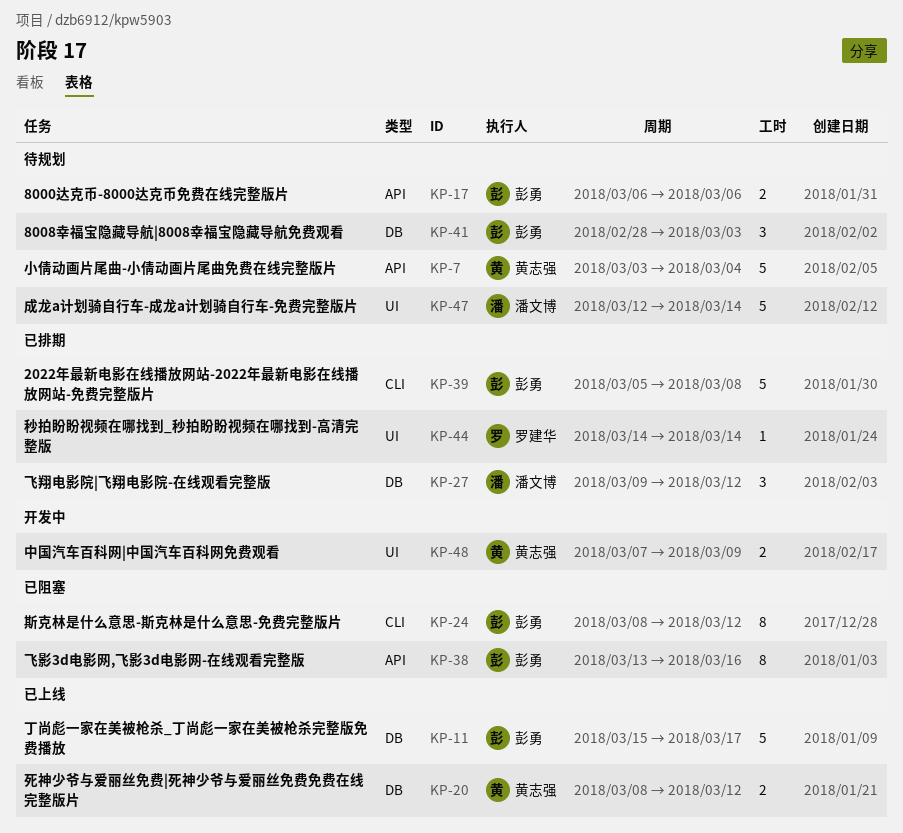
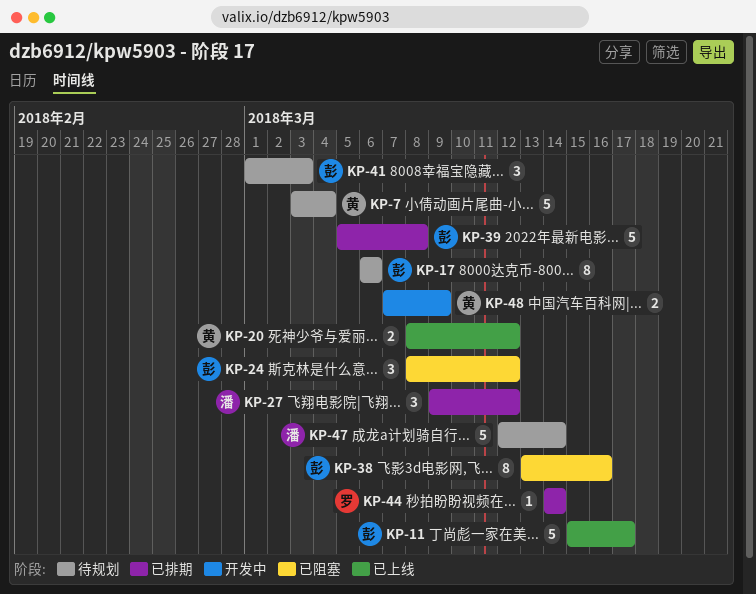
KP-17, estimate: 2 -> 8
KP-24, estimate: 8 -> 3
KP-41, start: Feb 28 -> Mar 1

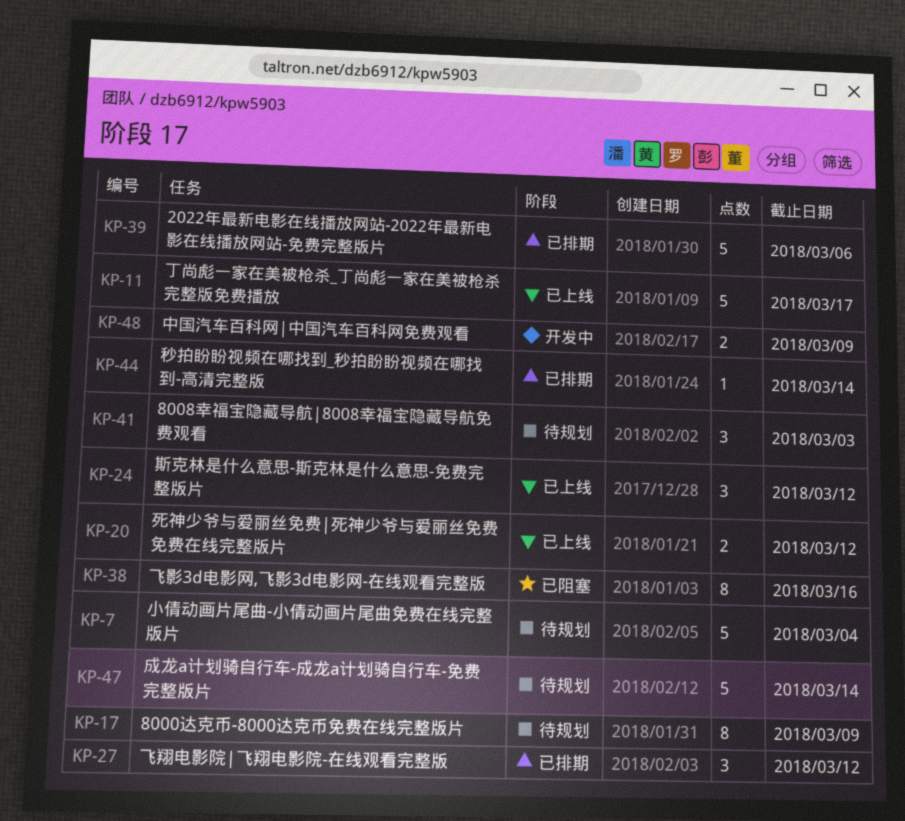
KP-17, due: Mar 6 -> Mar 9
KP-24, status: 已阻塞 -> 已上线
KP-39, due: Mar 8 -> Mar 6

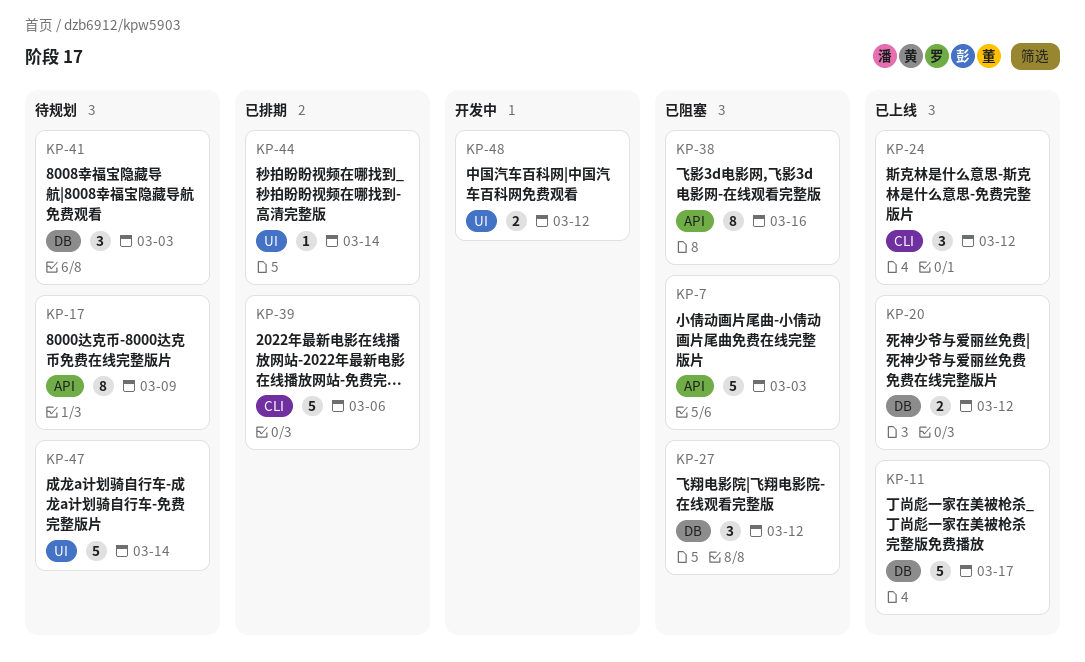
KP-7, status: 待规划 -> 已阻塞
KP-7, due: Mar 4 -> Mar 3
KP-27, status: 已排期 -> 已阻塞
KP-48, due: Mar 9 -> Mar 12

